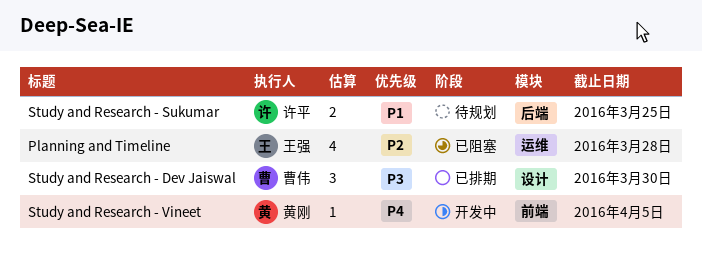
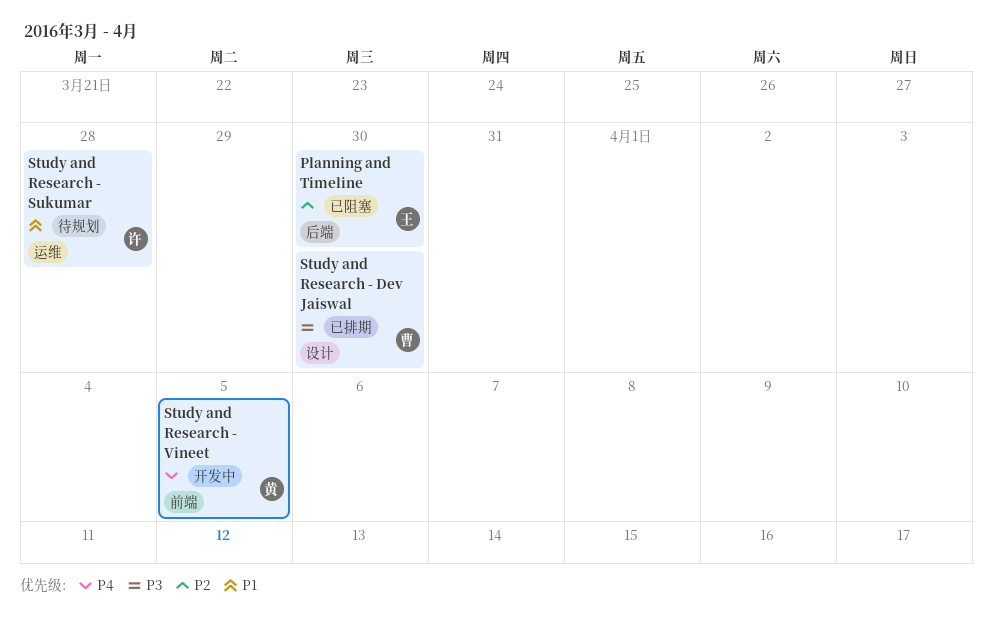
Planning and Timeline, label: 运维 -> 后端
Planning and Timeline, due: Mar 28 -> Mar 30
Study and Research - Sukumar, label: 后端 -> 运维
Study and Research - Sukumar, due: Mar 25 -> Mar 28

